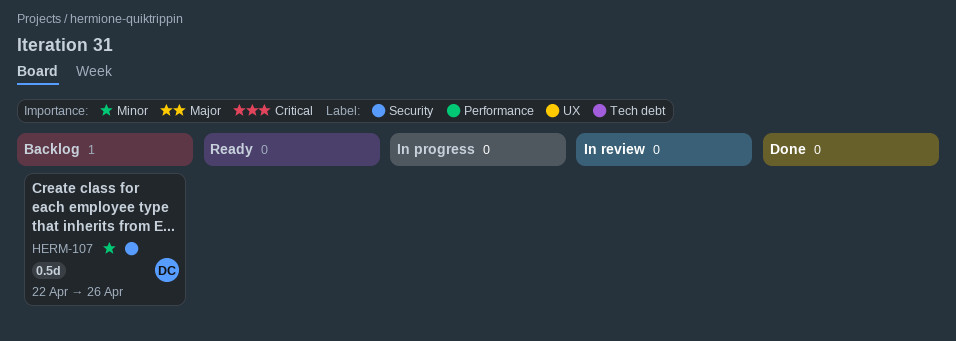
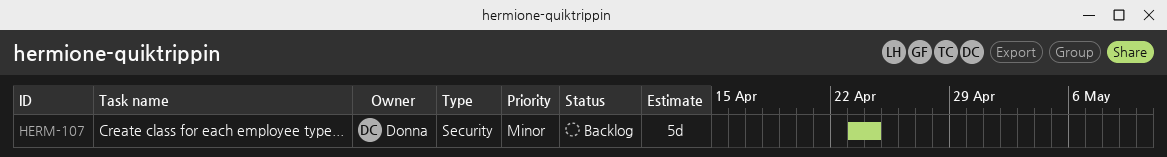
HERM-107, estimate: 0.5d -> 5d
HERM-107, start: Apr 22 -> Apr 23
HERM-107, due: Apr 26 -> Apr 24

